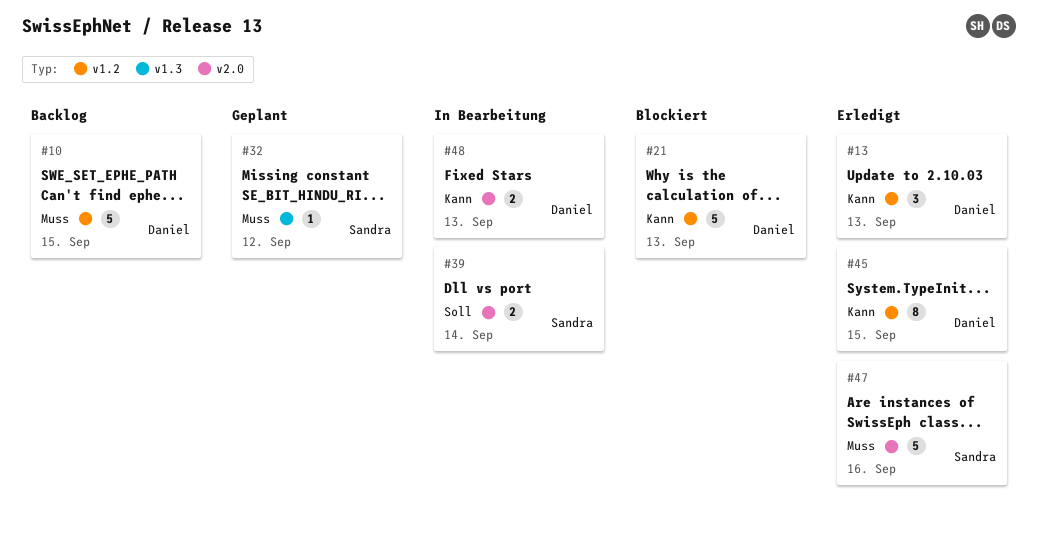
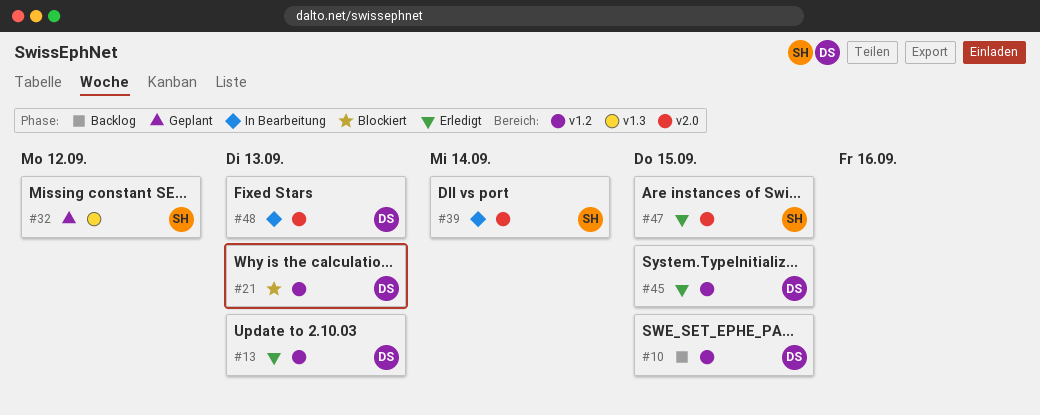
#47, due: Sep 16 -> Sep 15

